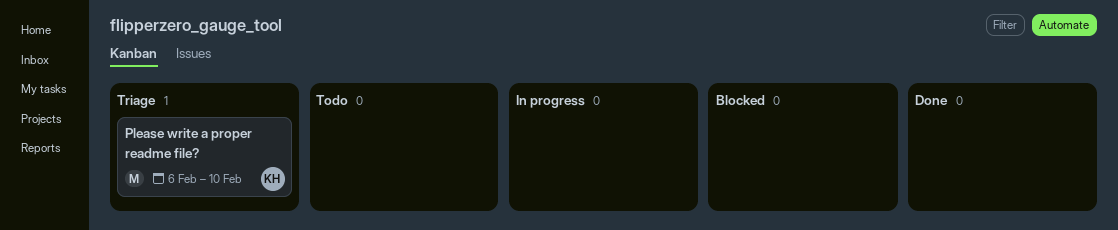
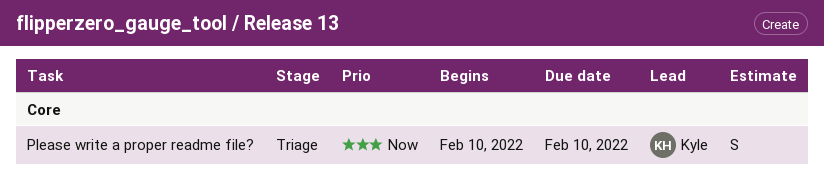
Please write a proper readme file?, estimate: M -> S
Please write a proper readme file?, start: Feb 6 -> Feb 10

